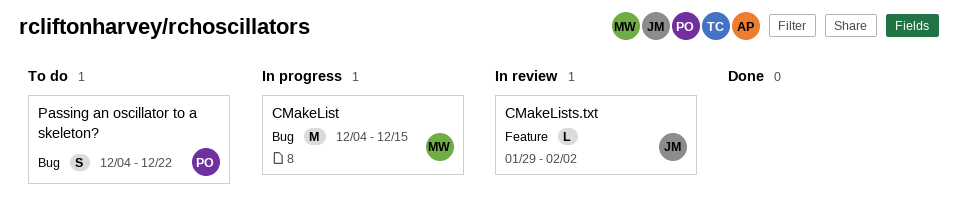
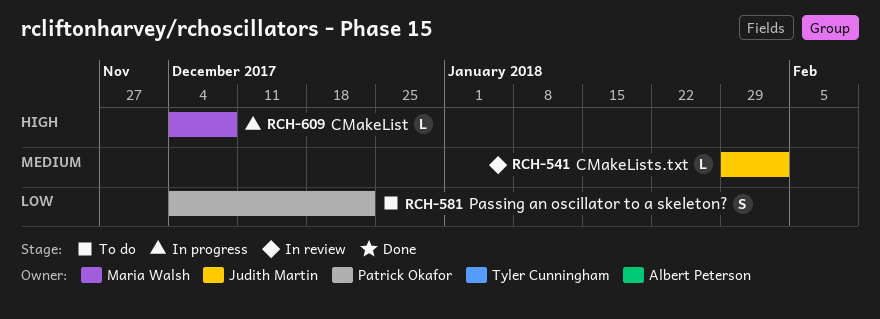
CMakeList, estimate: M -> L
CMakeList, due: Dec 15 -> Dec 8

